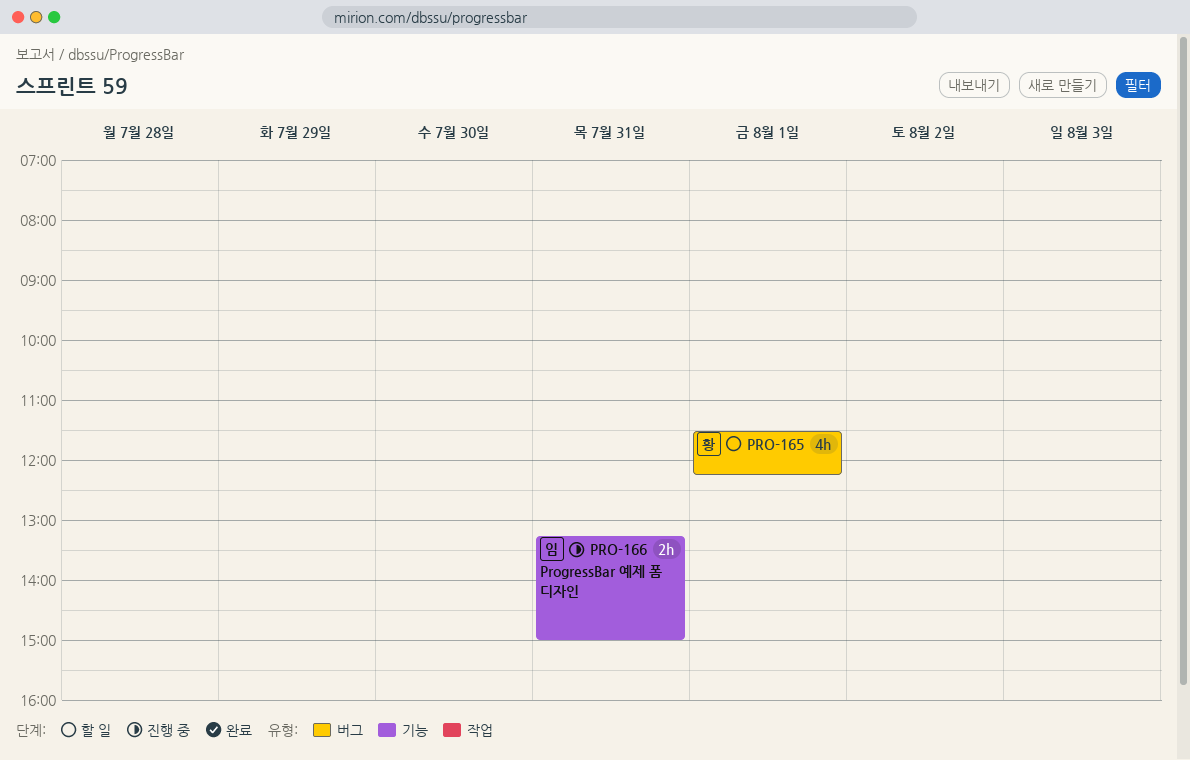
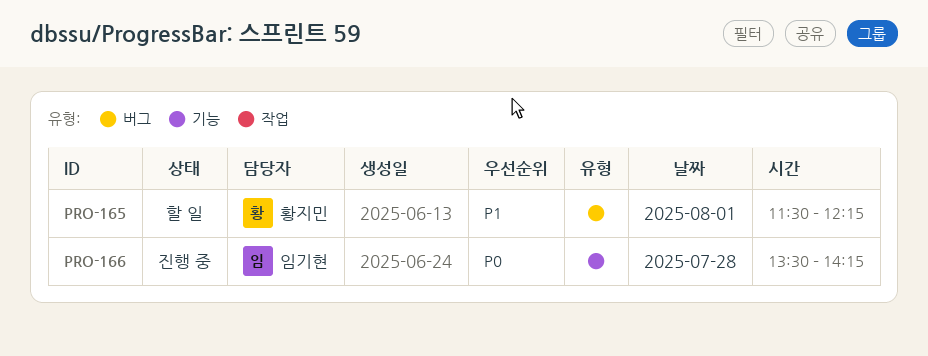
PRO-166, day: Jul 31 -> Jul 28
PRO-166, begins: 13:15 -> 13:30
PRO-166, ends: 15:00 -> 14:15

